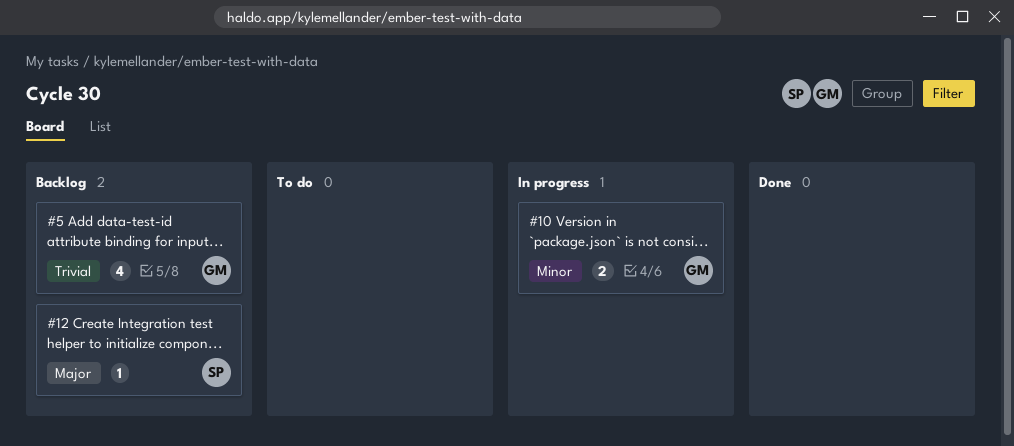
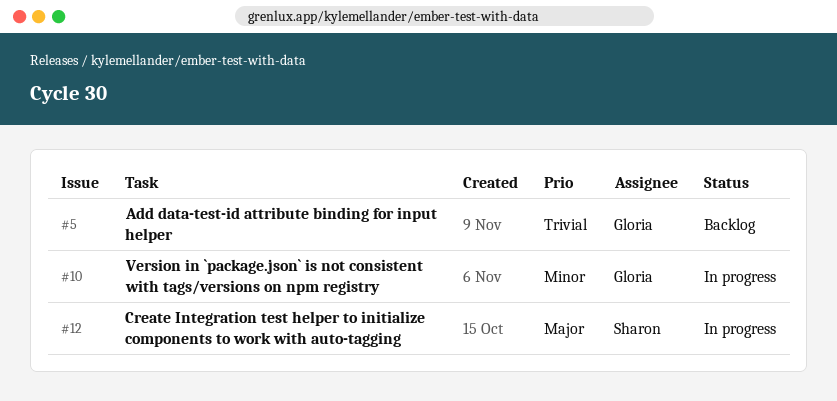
#12, status: Backlog -> In progress

